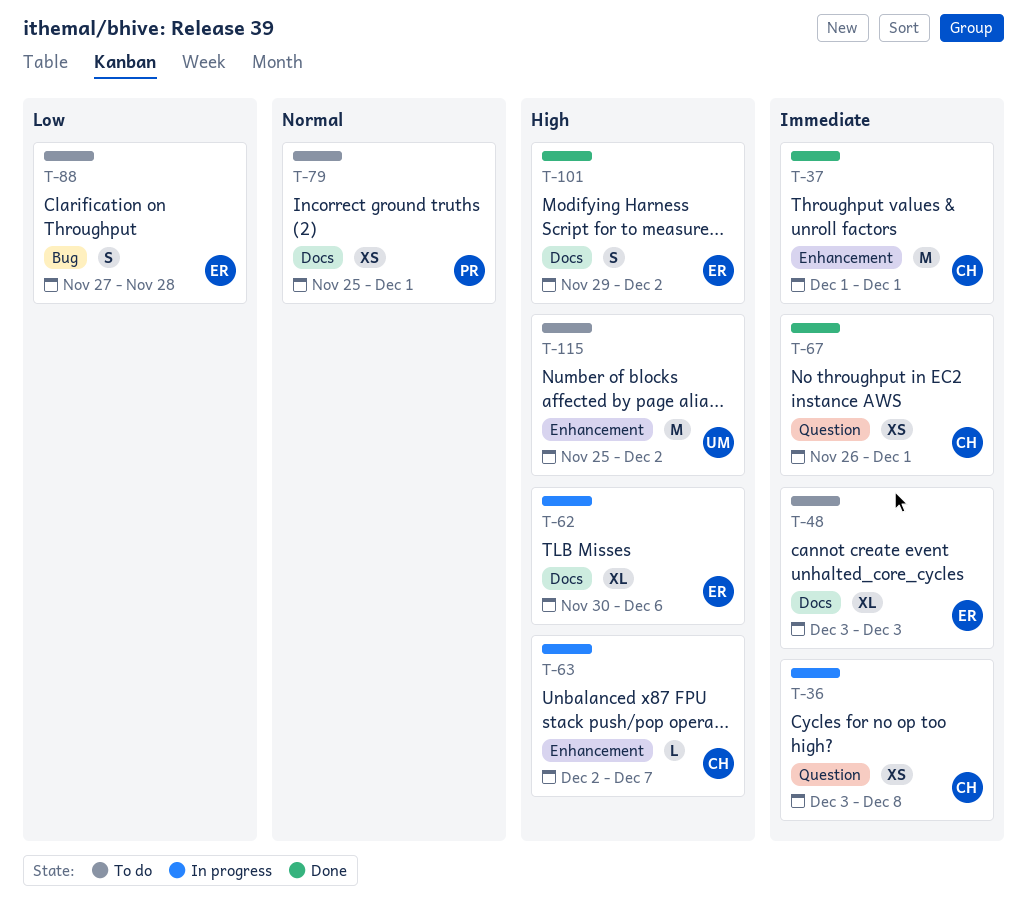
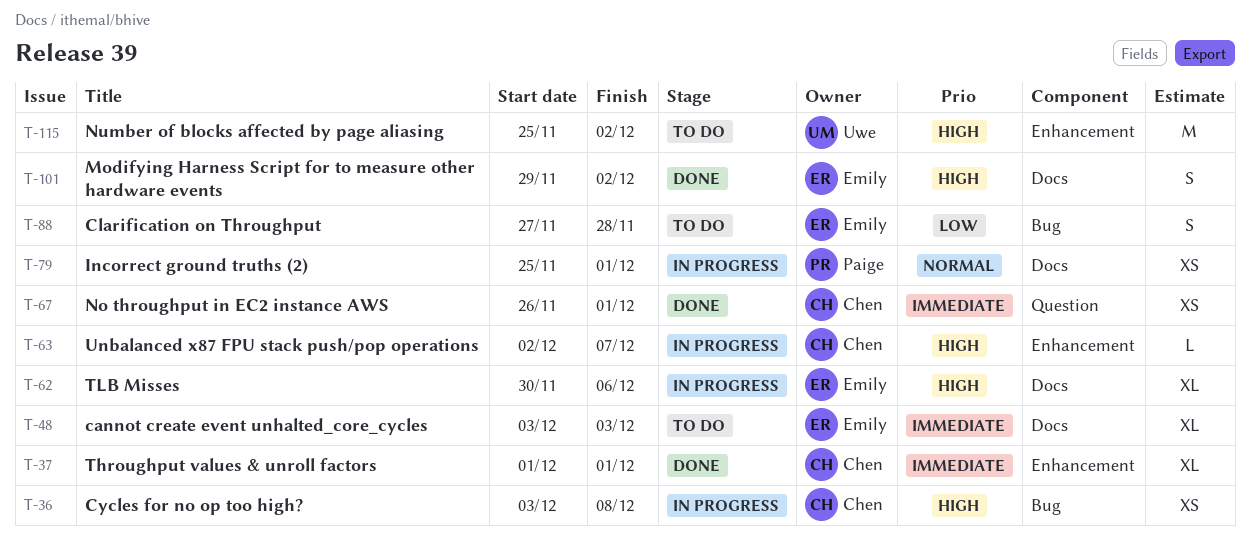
T-36, priority: Immediate -> High
T-36, label: Question -> Bug
T-37, estimate: M -> XL
T-79, status: To do -> In progress

